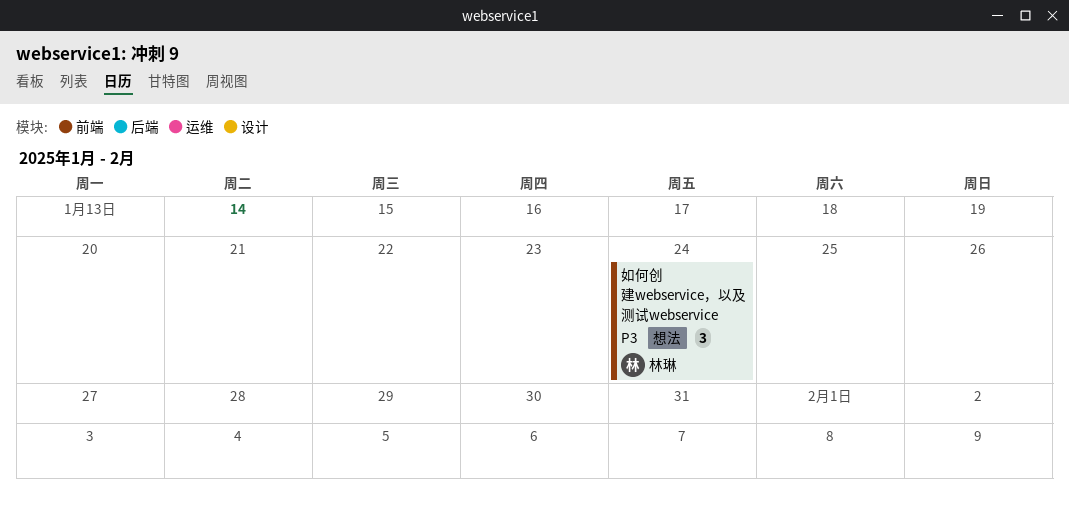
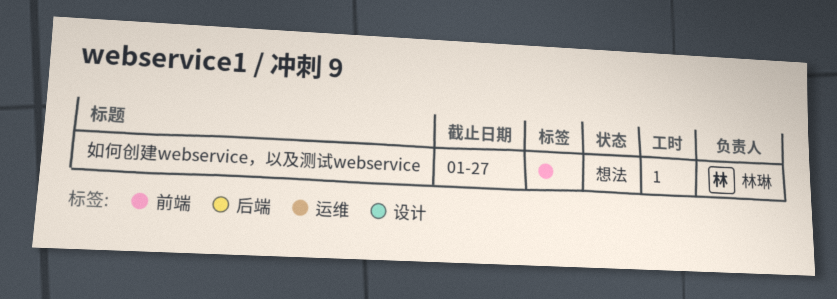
如何创建webservice，以及测试webservice, estimate: 3 -> 1
如何创建webservice，以及测试webservice, due: Jan 24 -> Jan 27

